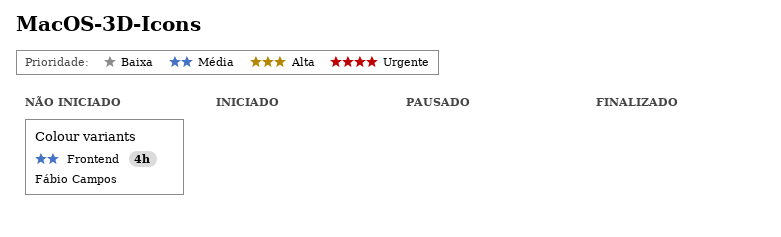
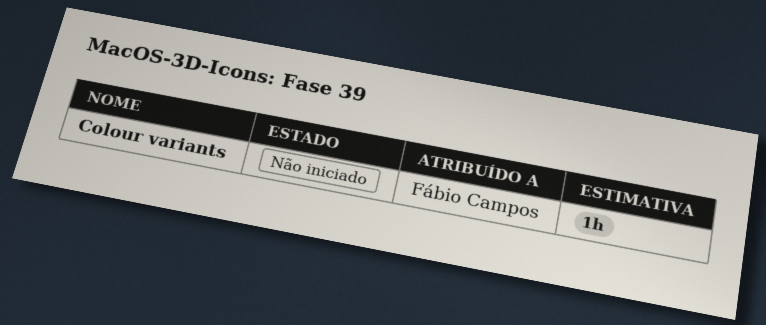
Colour variants, estimate: 4h -> 1h

